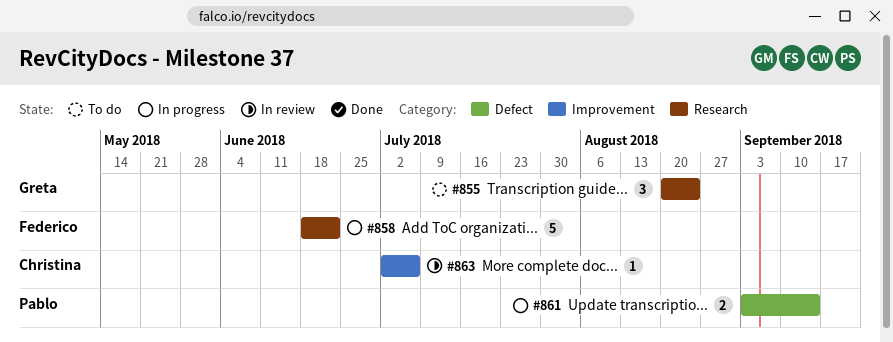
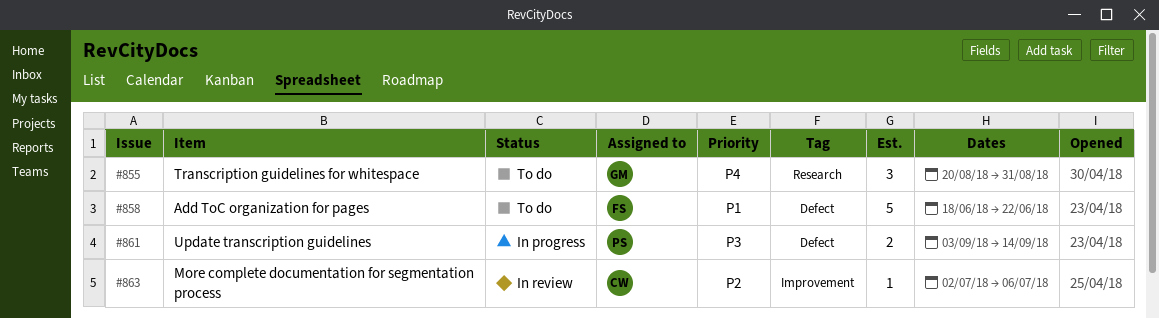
#855, due: Aug 24 -> Aug 31
#858, status: In progress -> To do
#858, label: Research -> Defect

